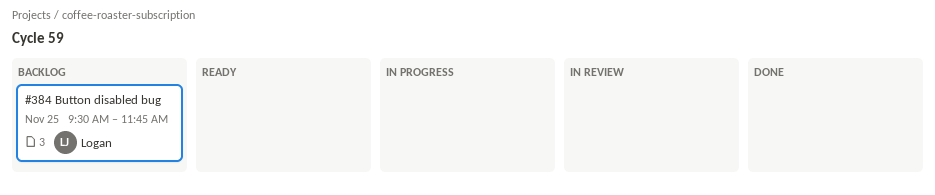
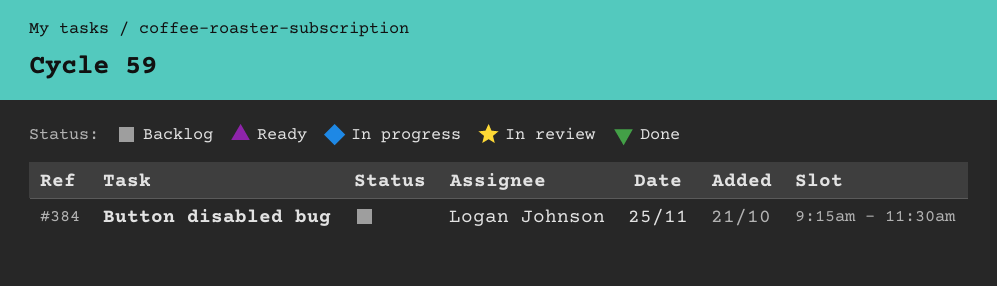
#384, begins: 09:30 -> 09:15
#384, ends: 11:45 -> 11:30

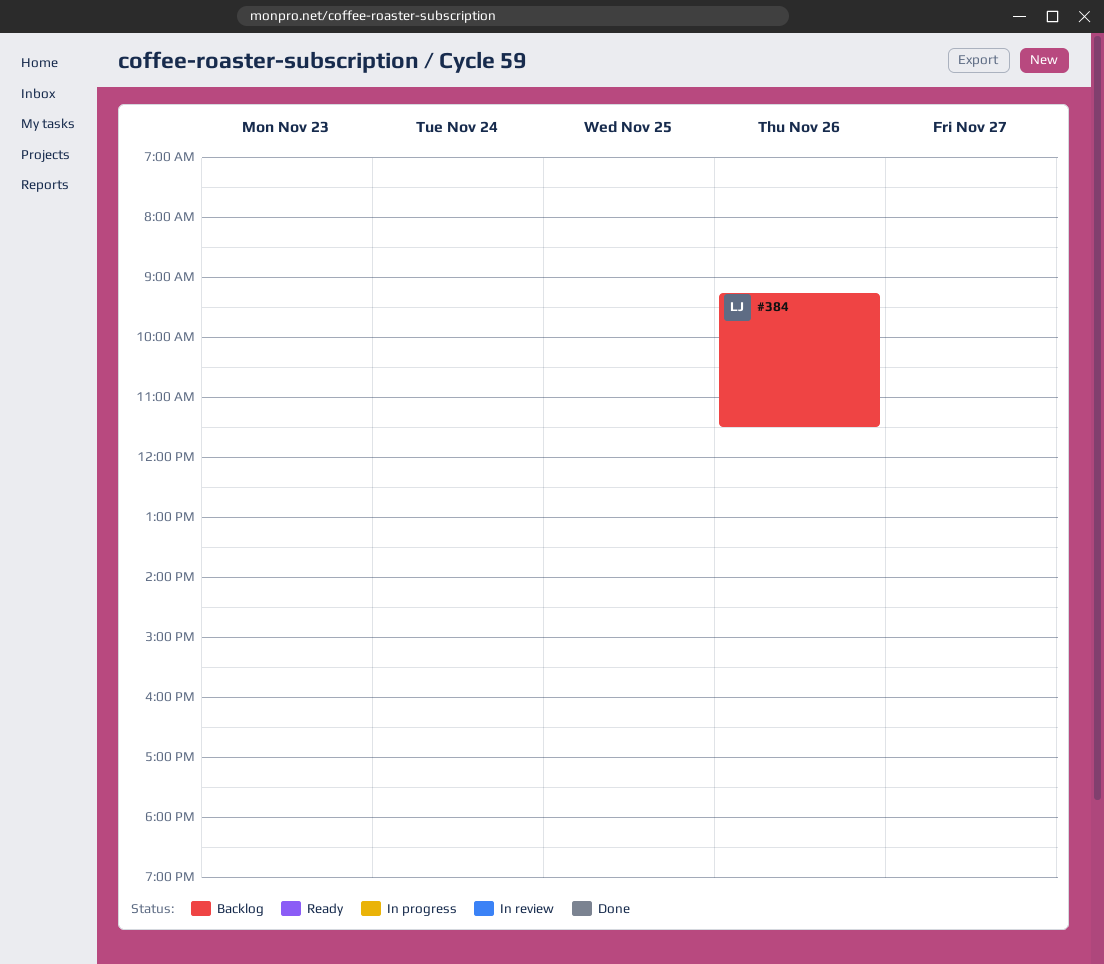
#384, day: Nov 25 -> Nov 26

